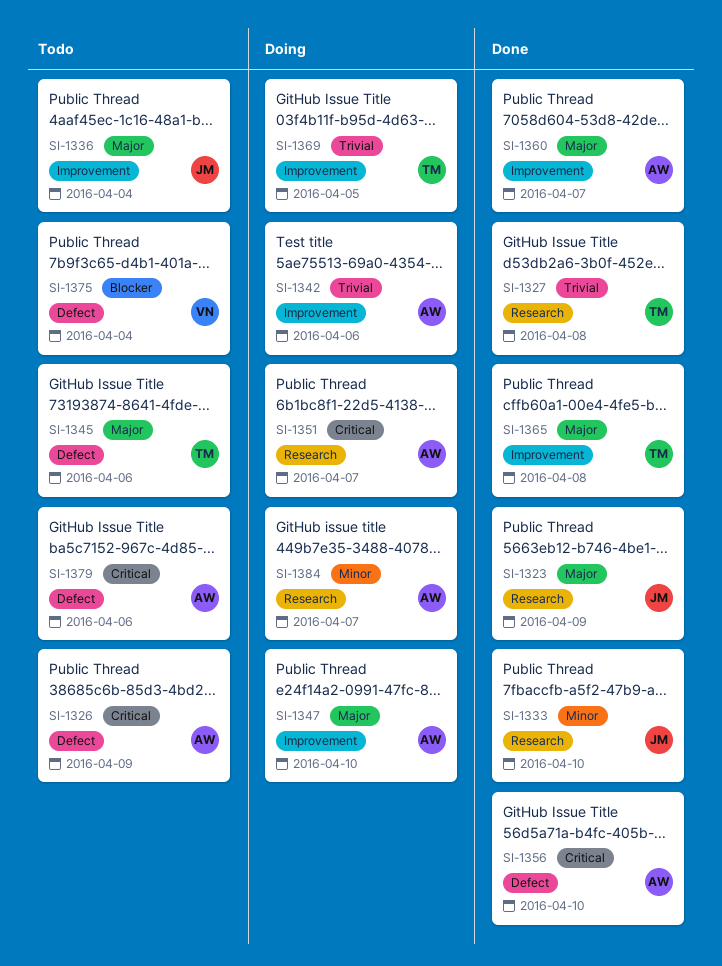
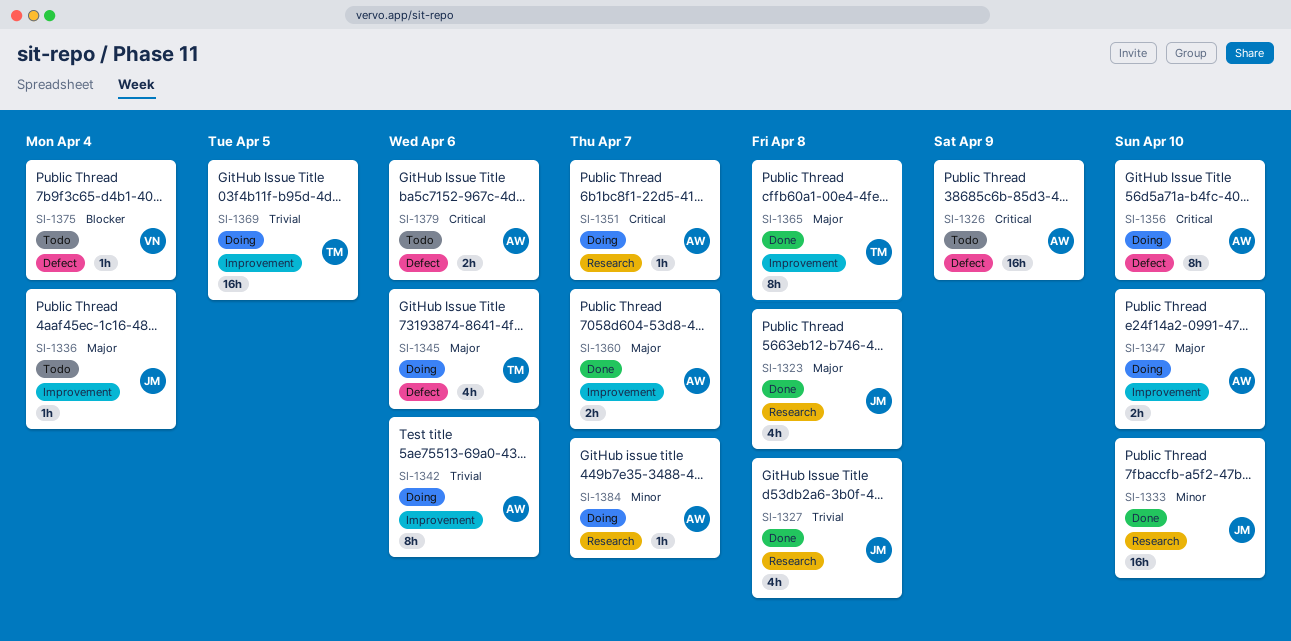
SI-1323, due: Apr 9 -> Apr 8
SI-1327, owner: TM -> JM
SI-1345, status: Todo -> Doing
SI-1356, status: Done -> Doing

